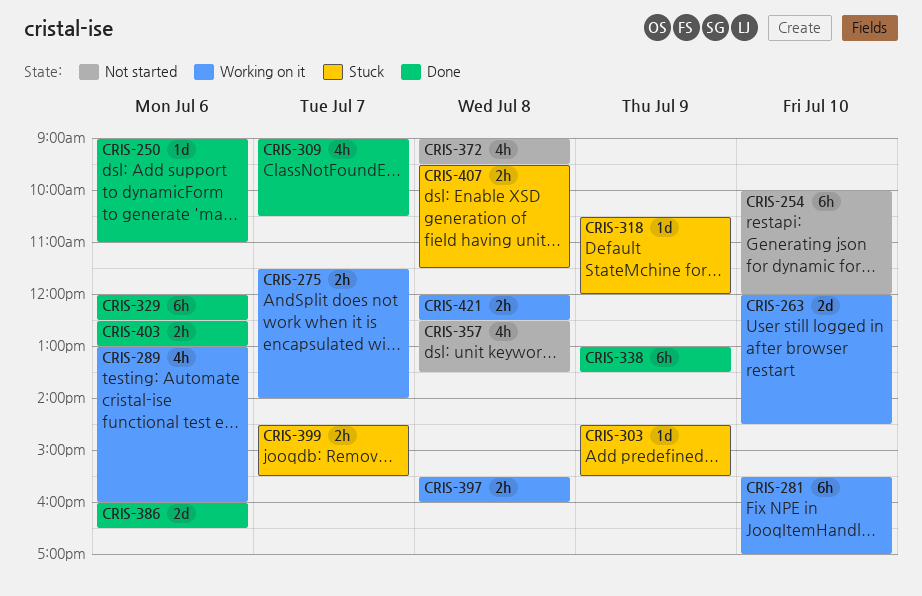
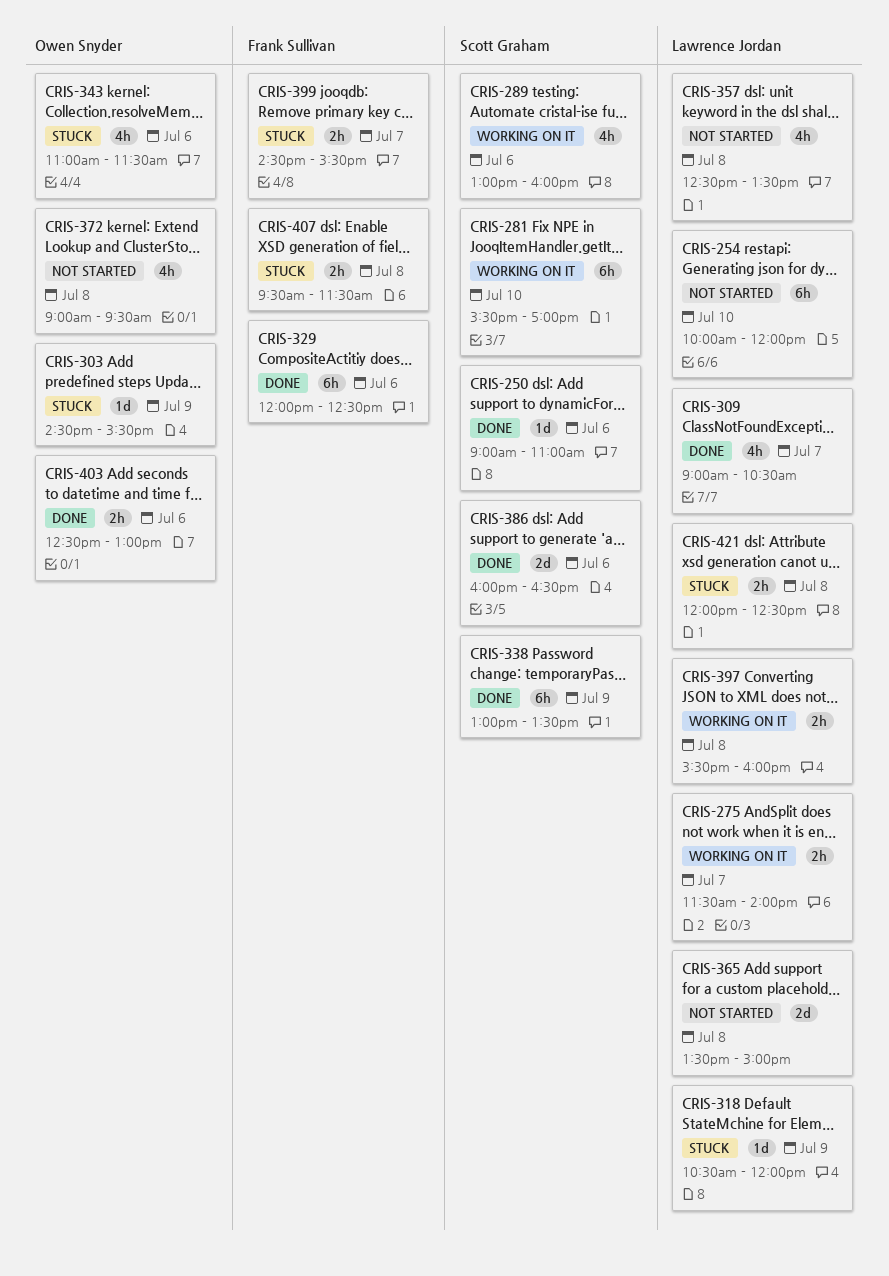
CRIS-263: present -> none
CRIS-343: none -> present
CRIS-365: none -> present
CRIS-421, status: Working on it -> Stuck

